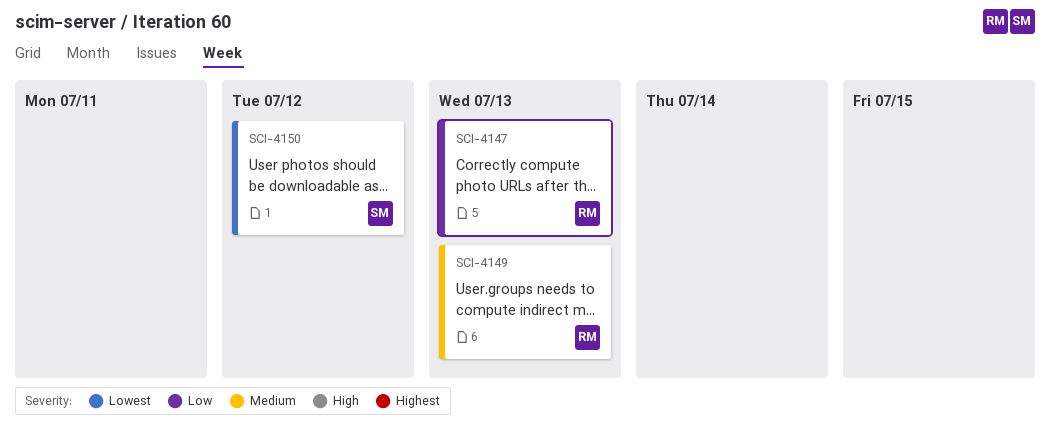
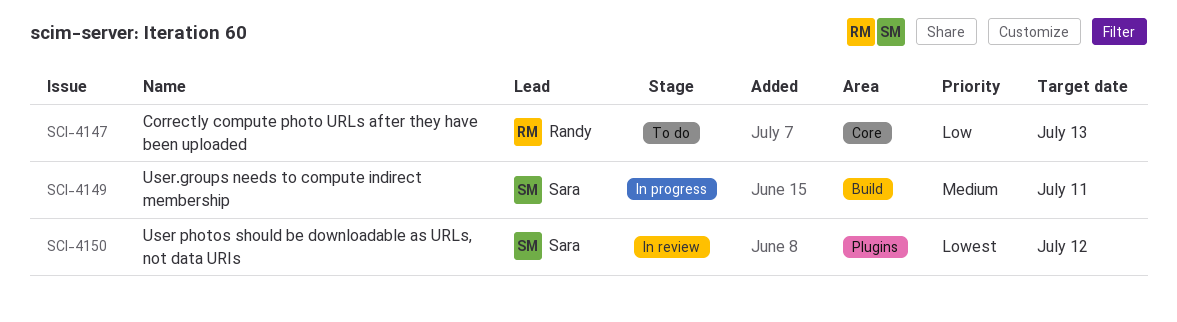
SCI-4149, owner: Randy -> Sara
SCI-4149, due: Jul 13 -> Jul 11

